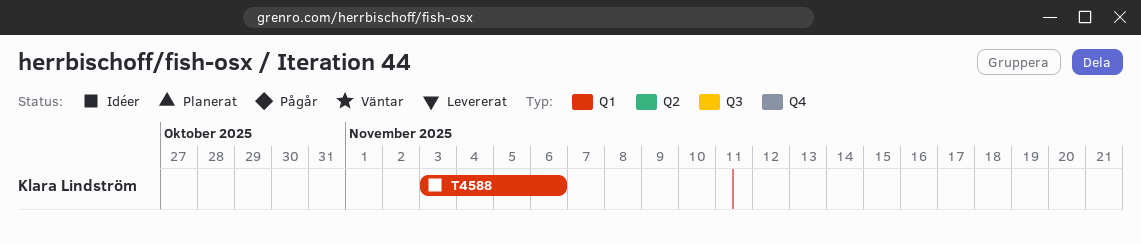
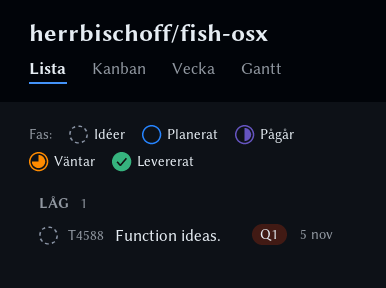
T4588, due: Nov 6 -> Nov 5

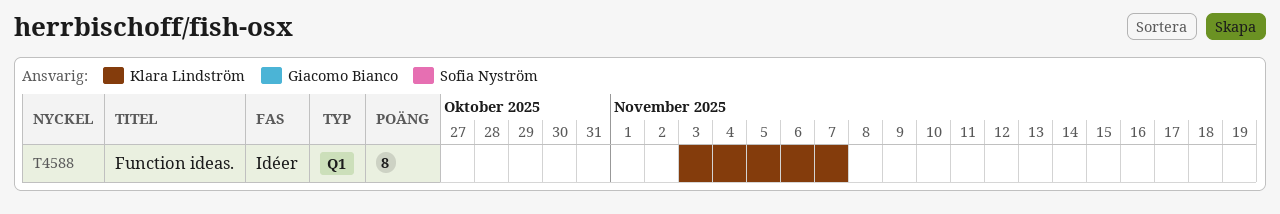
T4588, due: Nov 5 -> Nov 7

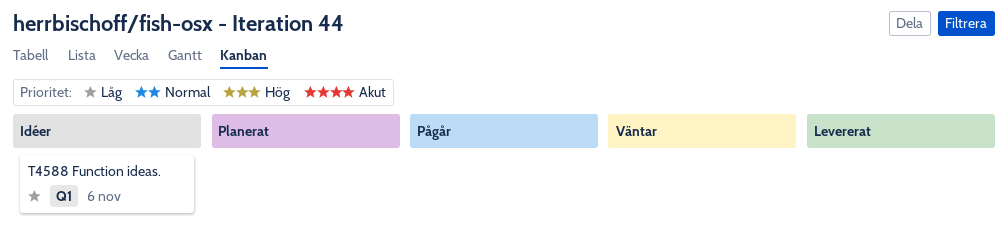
T4588, due: Nov 7 -> Nov 6

